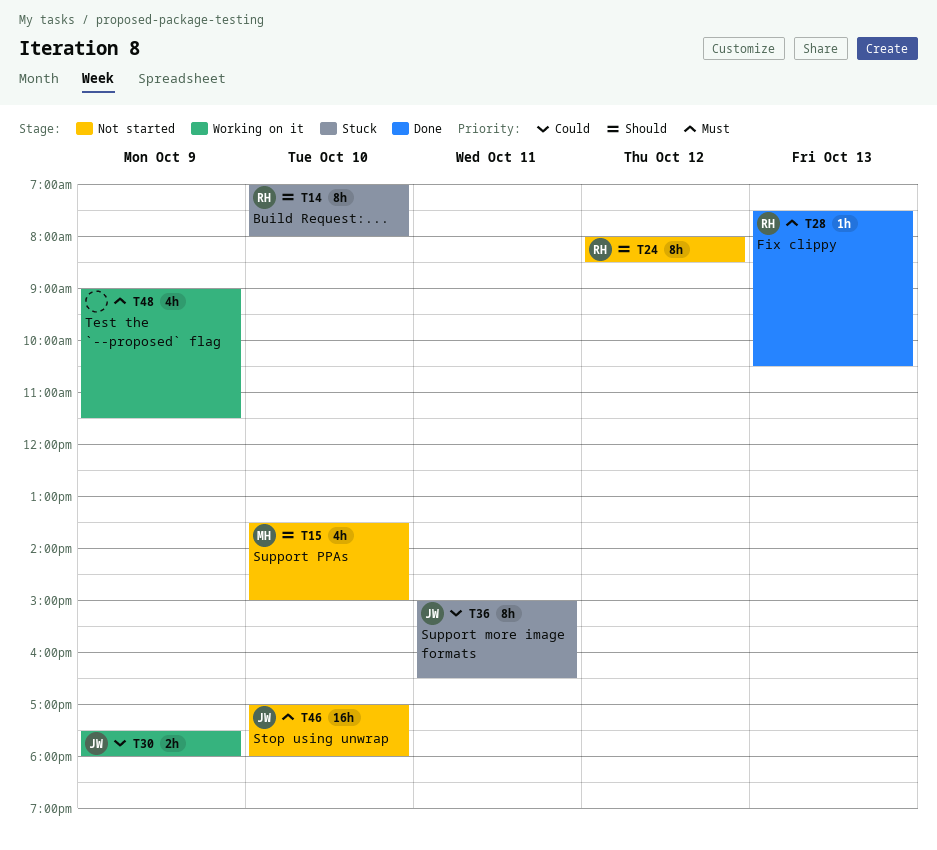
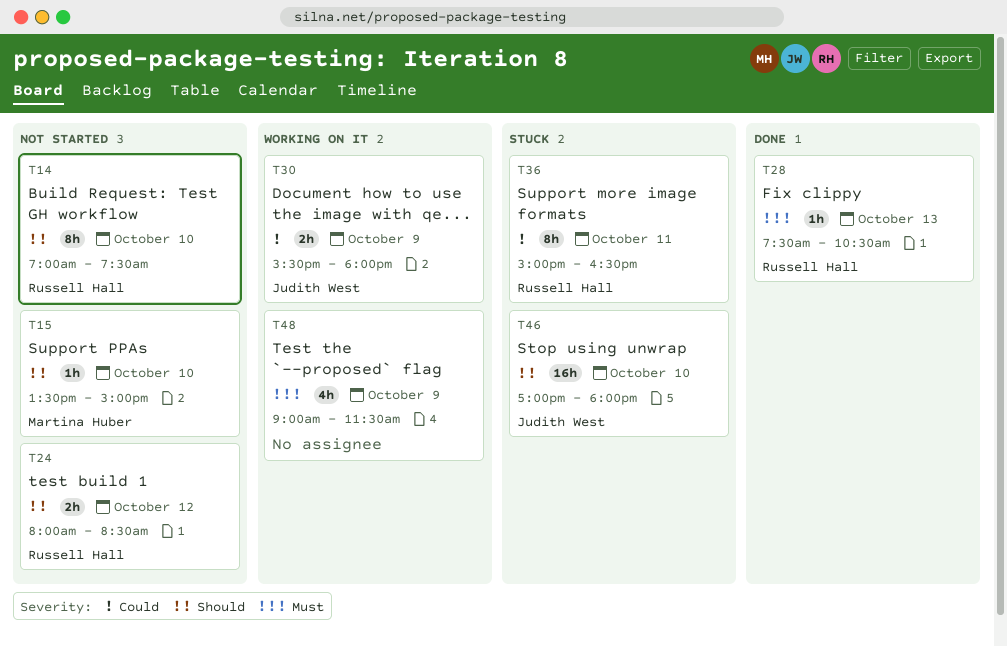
T14, status: Stuck -> Not started
T14, ends: 08:00 -> 07:30
T15, estimate: 4h -> 1h
T24, estimate: 8h -> 2h
T30, begins: 17:30 -> 15:30
T36, owner: Judith West -> Russell Hall
T46, status: Not started -> Stuck
T46, priority: Must -> Should

